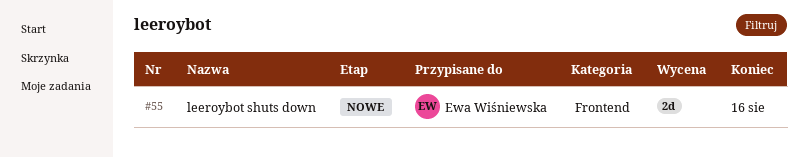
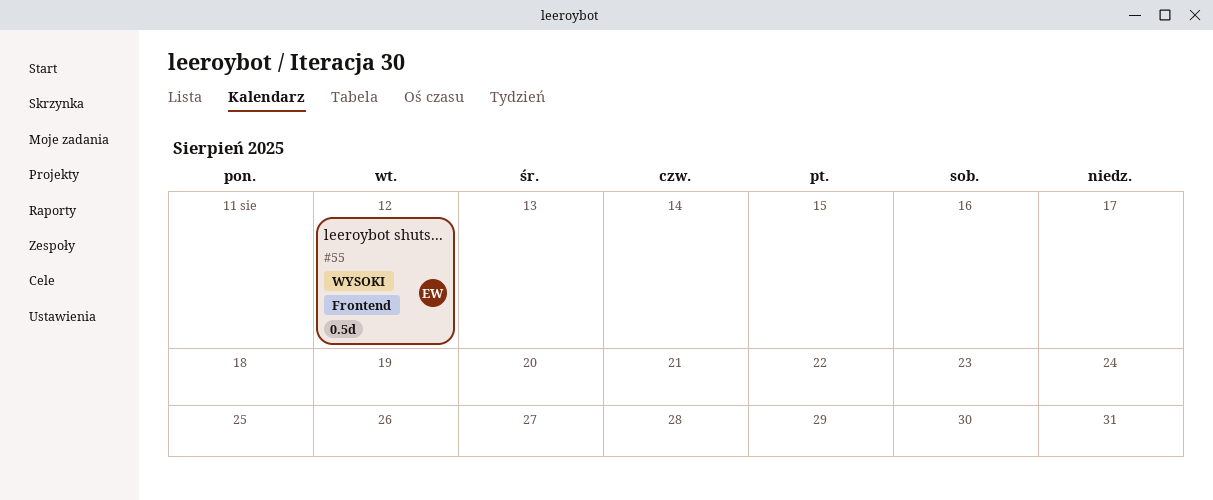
#55, estimate: 2d -> 0.5d
#55, due: Aug 16 -> Aug 12

